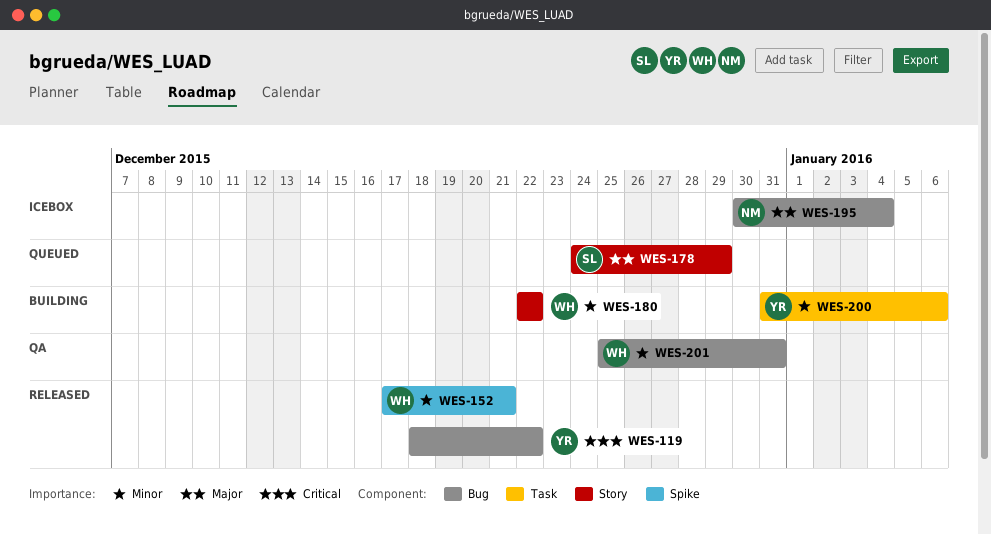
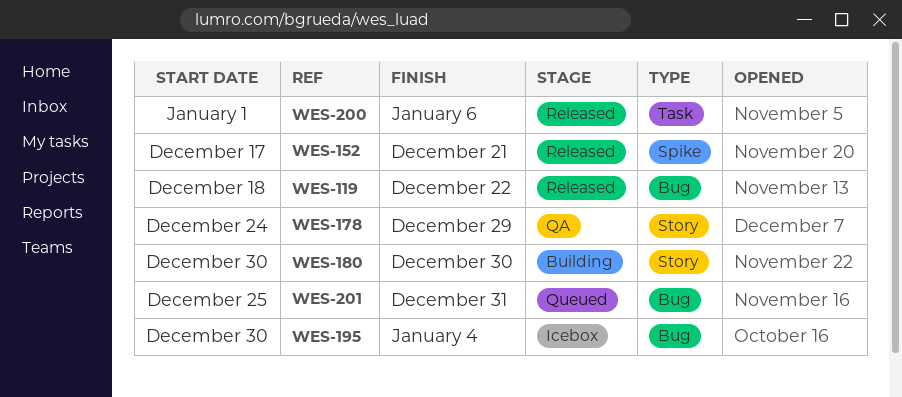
WES-178, status: Queued -> QA
WES-180, start: Dec 22 -> Dec 30
WES-180, due: Dec 22 -> Dec 30
WES-200, status: Building -> Released
WES-200, start: Dec 31 -> Jan 1
WES-201, status: QA -> Queued

